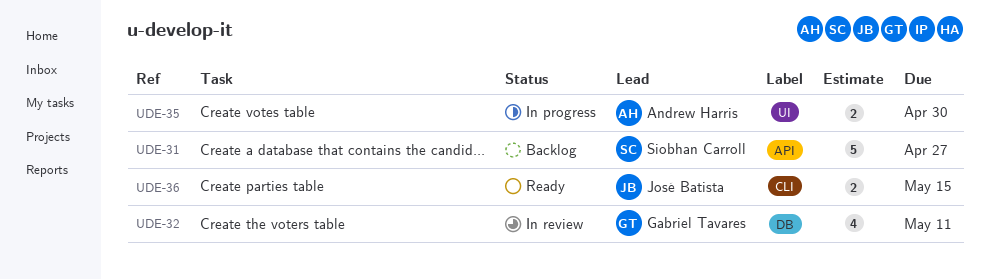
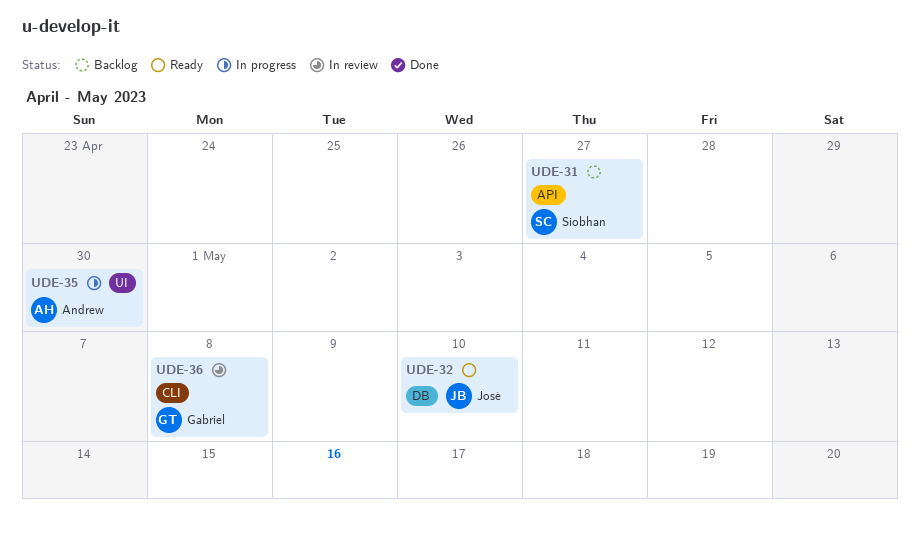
UDE-32, status: In review -> Ready
UDE-32, owner: Gabriel Tavares -> José Batista
UDE-32, due: May 11 -> May 10
UDE-36, status: Ready -> In review
UDE-36, owner: José Batista -> Gabriel Tavares
UDE-36, due: May 15 -> May 8

